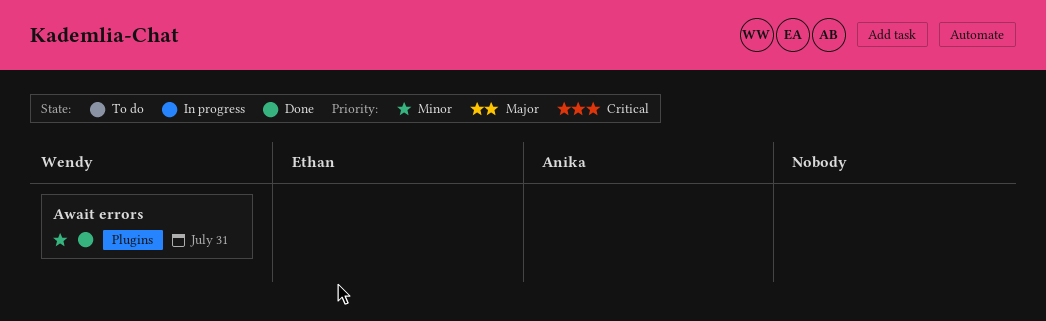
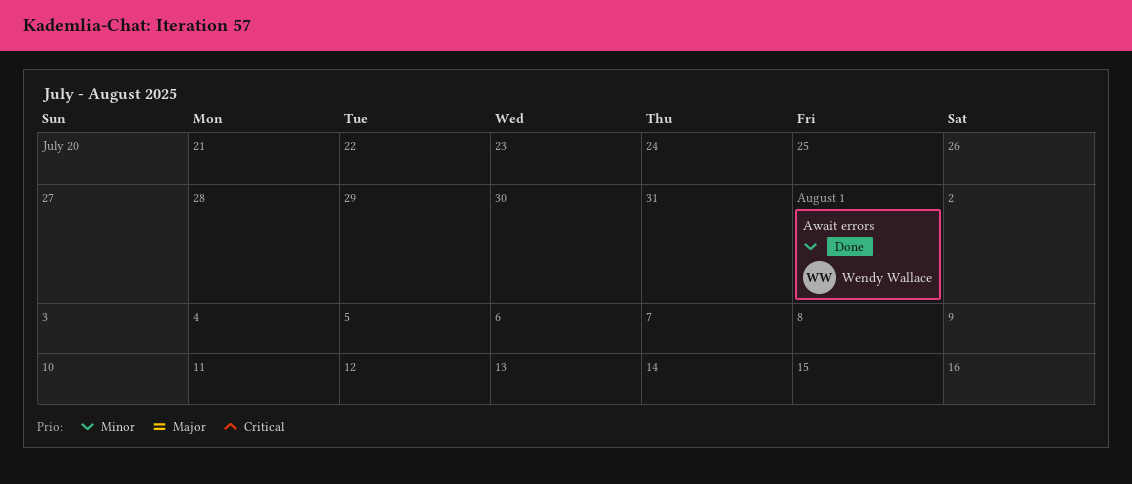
Await errors, due: Jul 31 -> Aug 1

